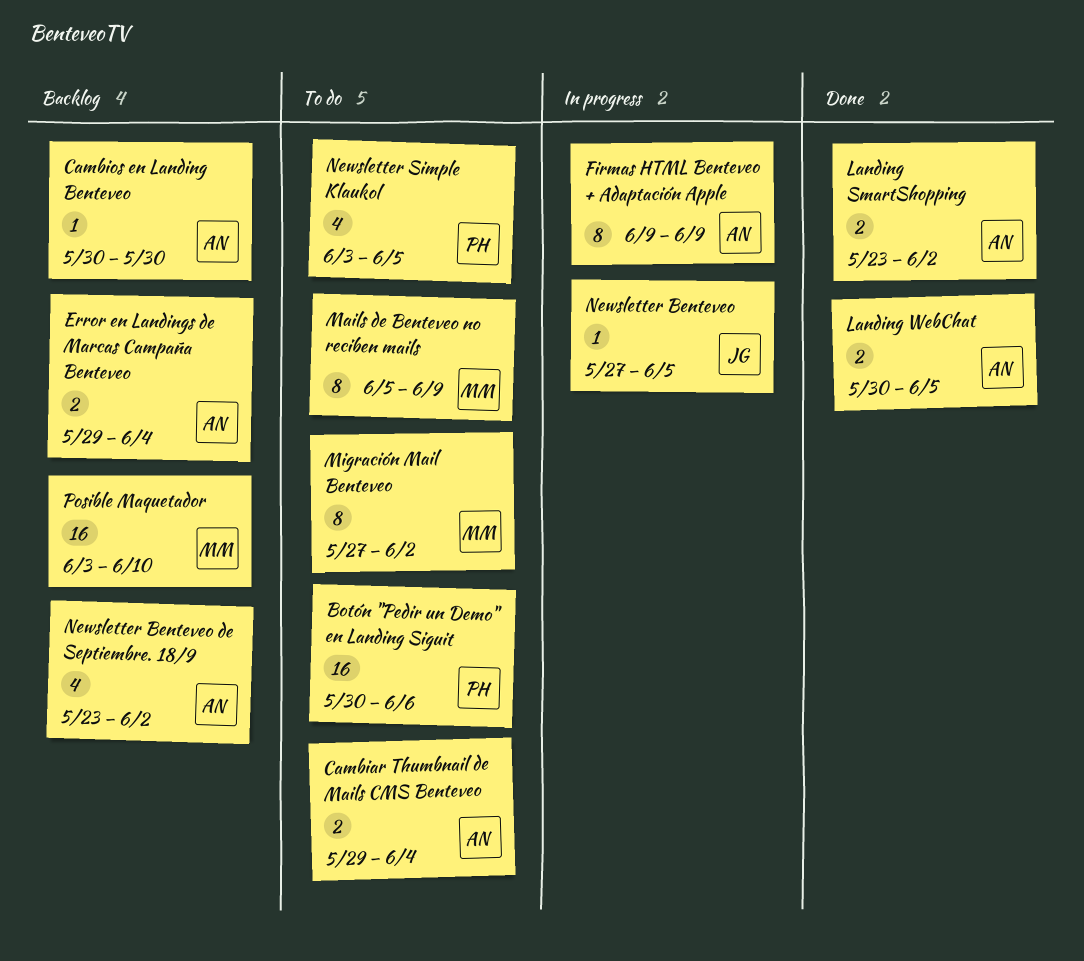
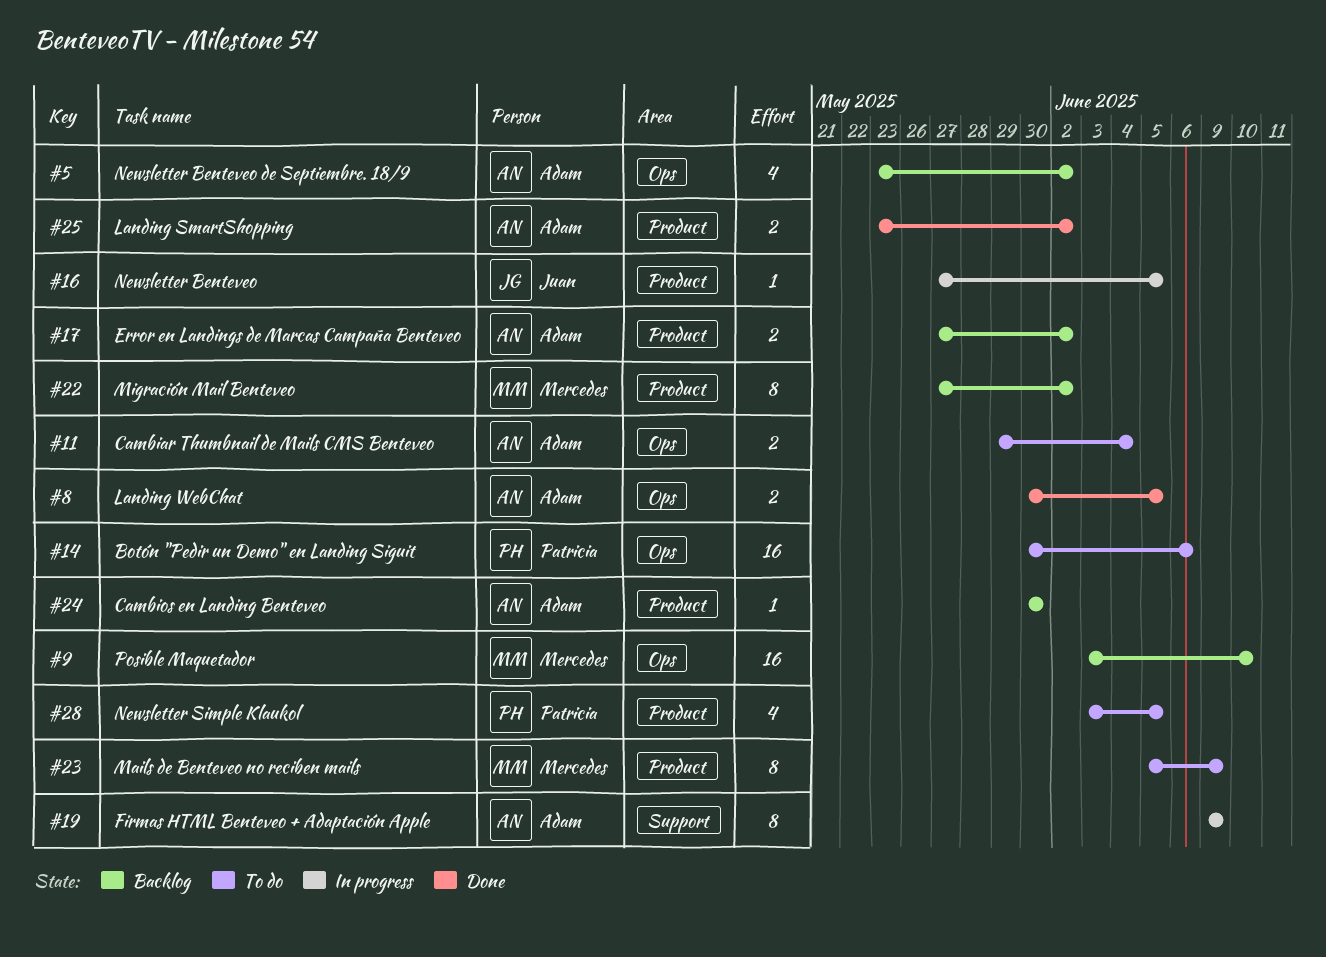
Error en Landings de Marcas Campaña Benteveo, start: May 29 -> May 27
Error en Landings de Marcas Campaña Benteveo, due: Jun 4 -> Jun 2
Migración Mail Benteveo, status: To do -> Backlog

